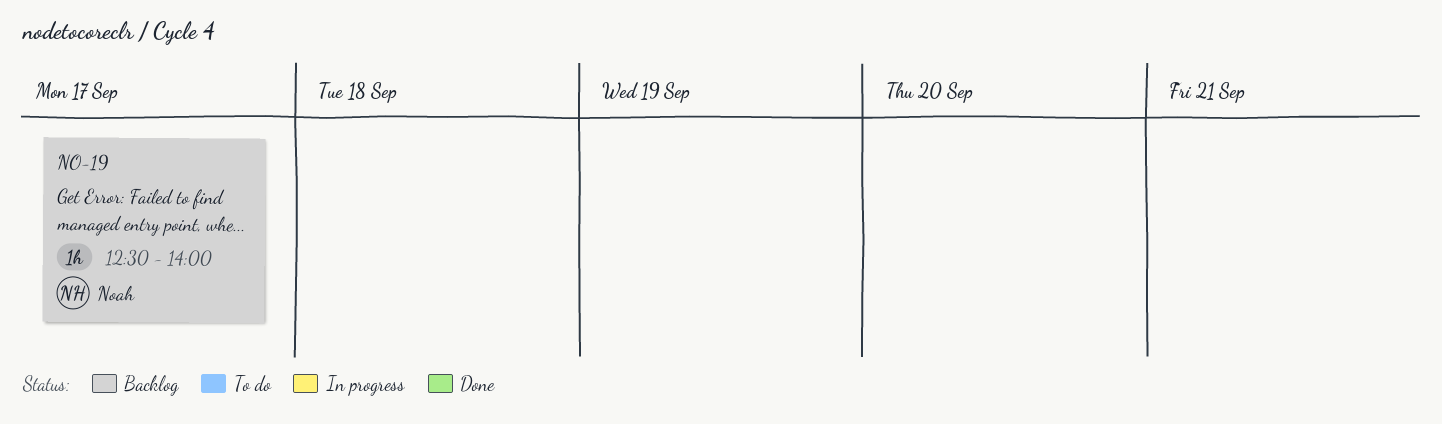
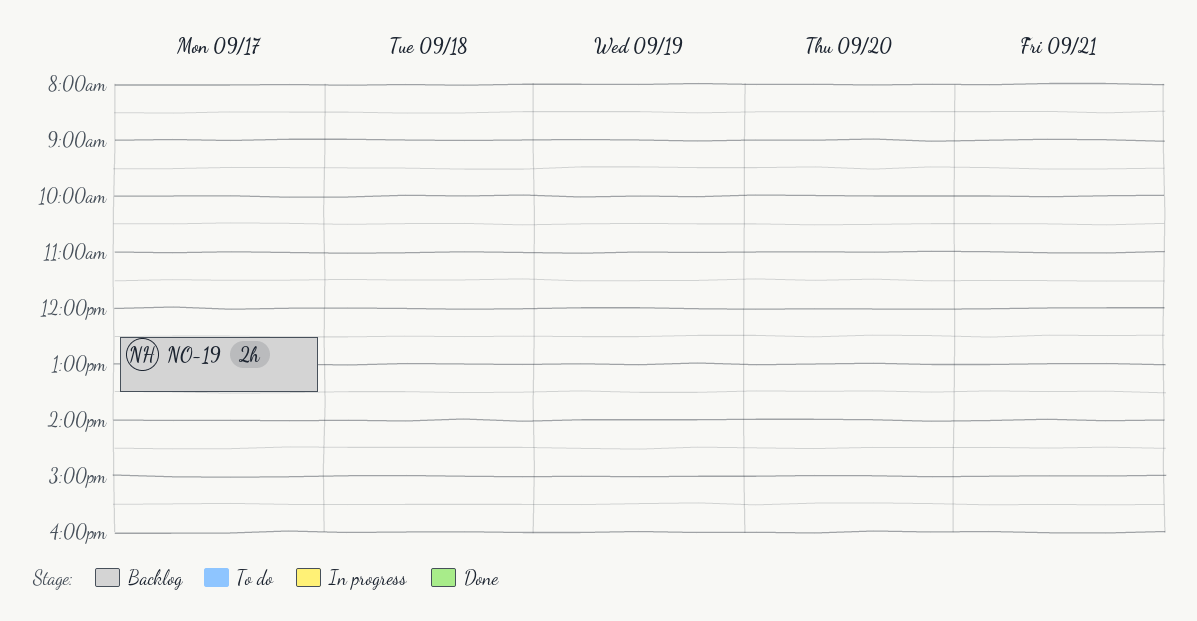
NO-19, estimate: 1h -> 2h
NO-19, ends: 14:00 -> 13:30

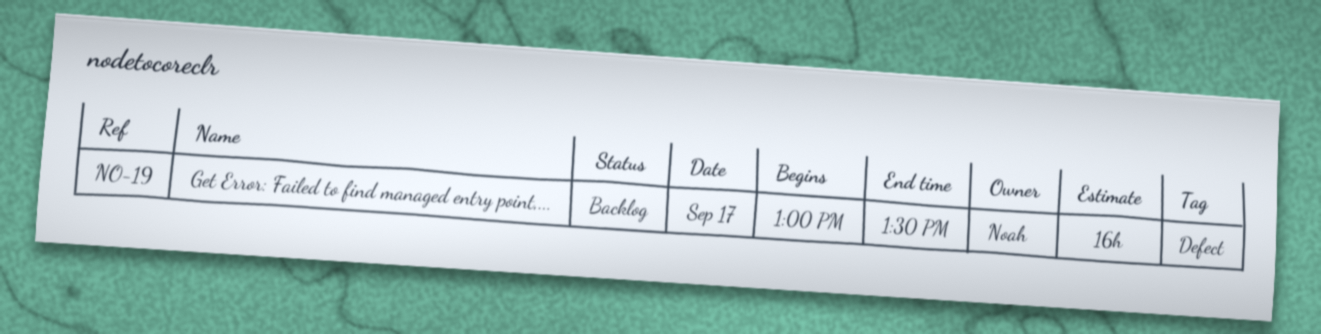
NO-19, estimate: 2h -> 16h
NO-19, begins: 12:30 -> 13:00

